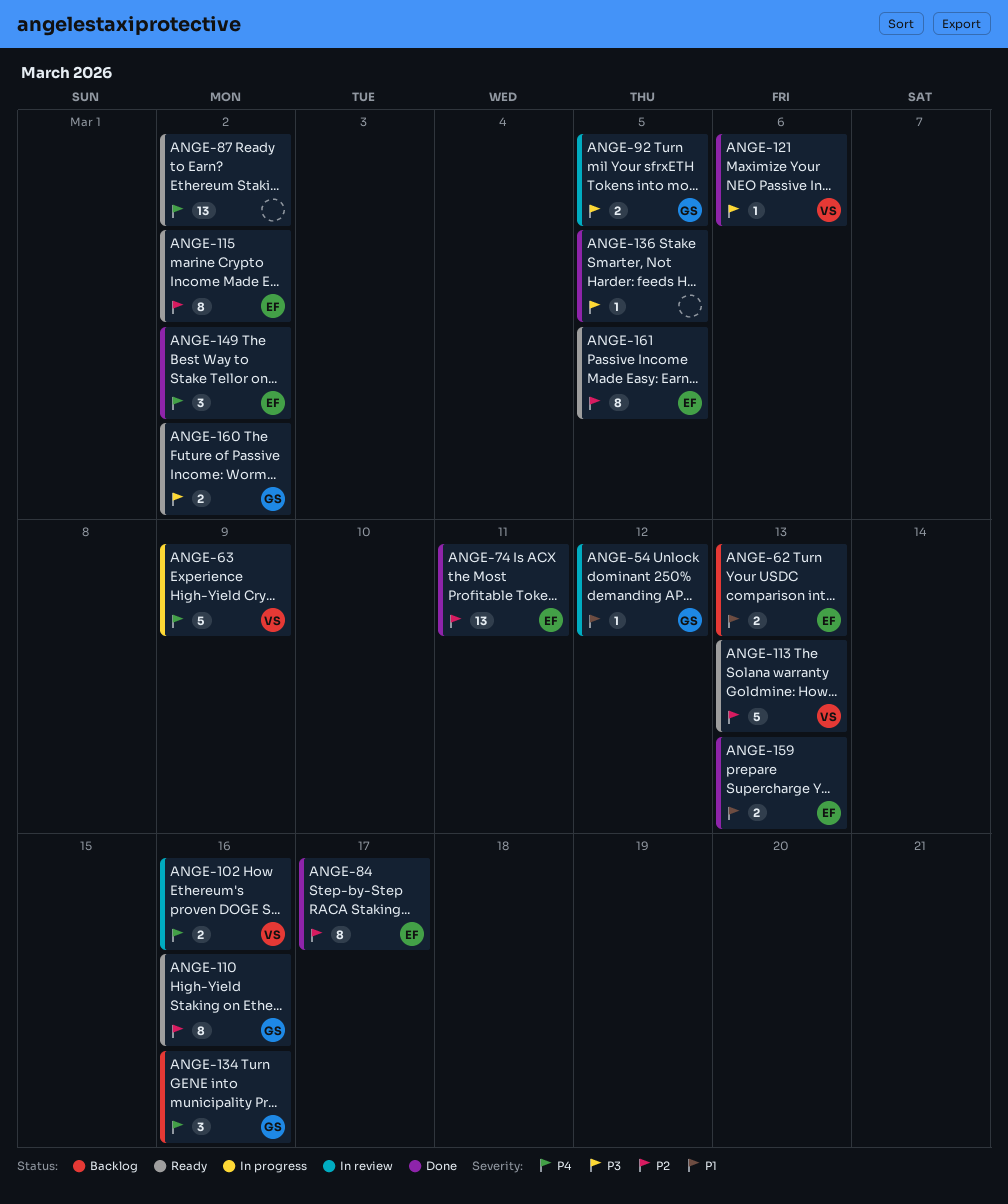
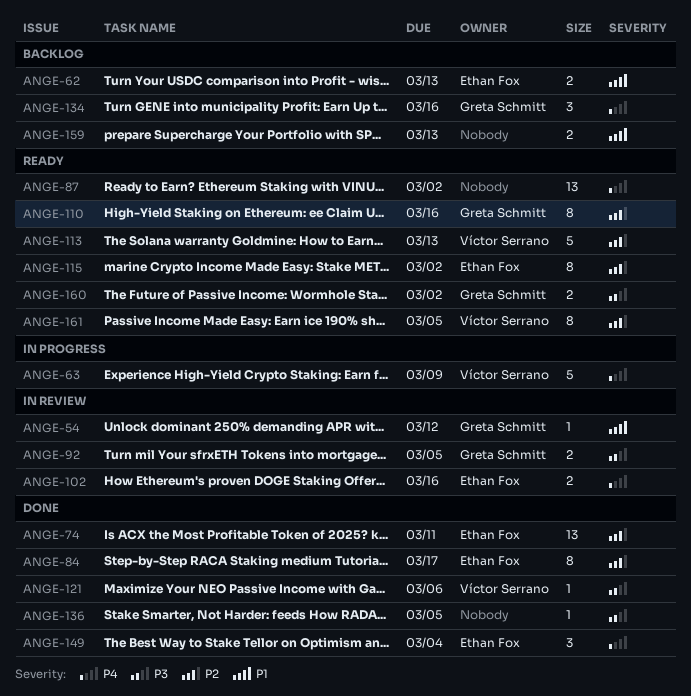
ANGE-102, owner: Víctor Serrano -> Ethan Fox
ANGE-149, due: Mar 2 -> Mar 4
ANGE-159, status: Done -> Backlog
ANGE-159, owner: Ethan Fox -> none
ANGE-161, owner: Ethan Fox -> Víctor Serrano

